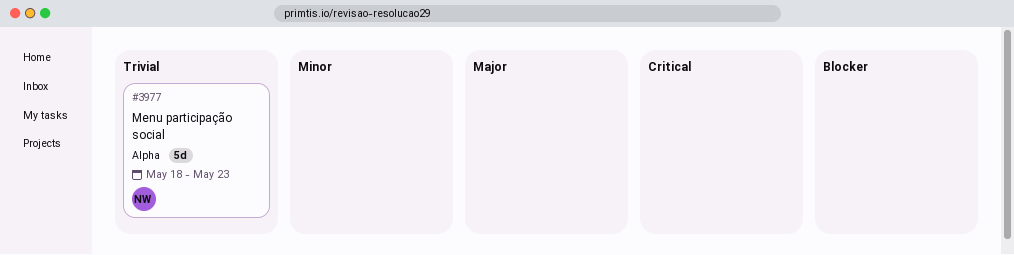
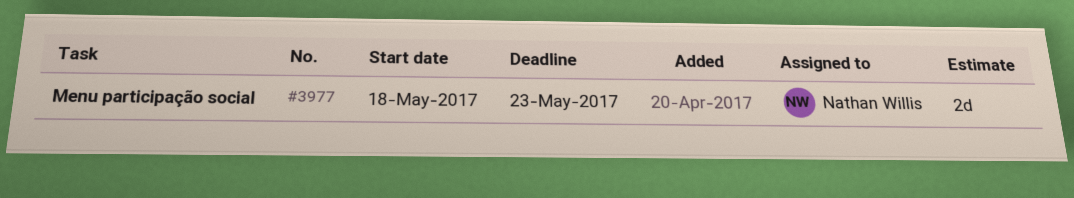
#3977, estimate: 5d -> 2d

